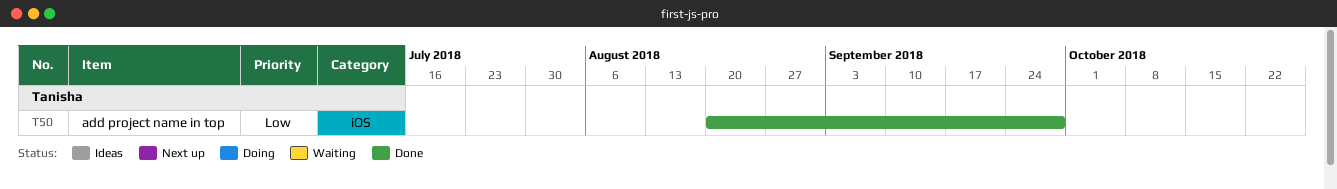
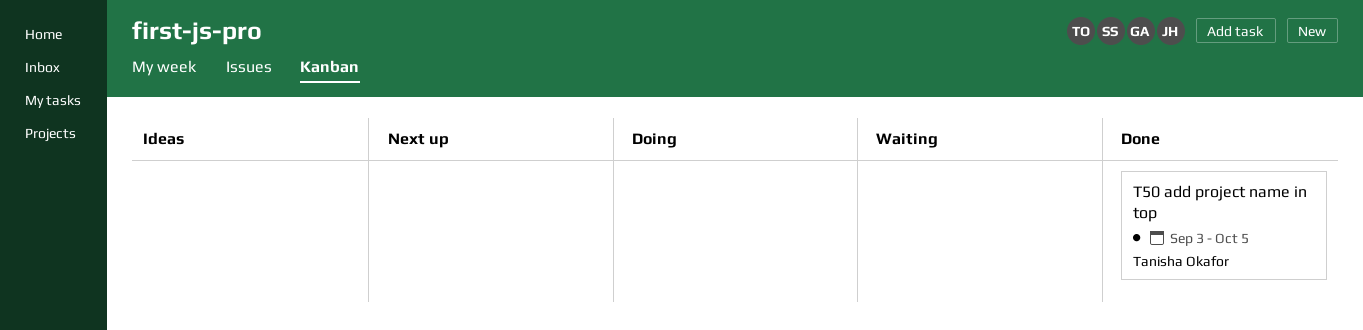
T50, start: Aug 20 -> Sep 3
T50, due: Sep 28 -> Oct 5

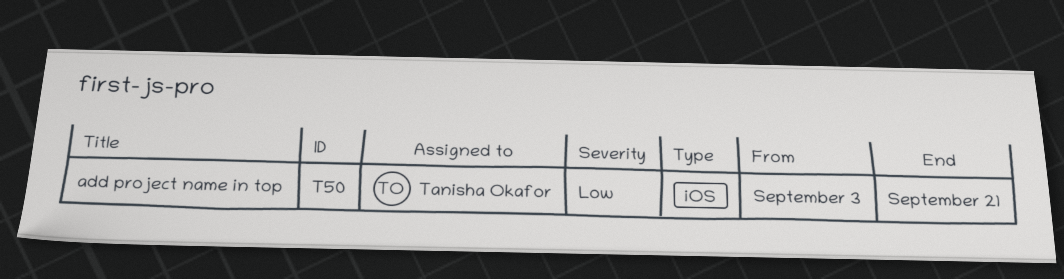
T50, due: Oct 5 -> Sep 21

